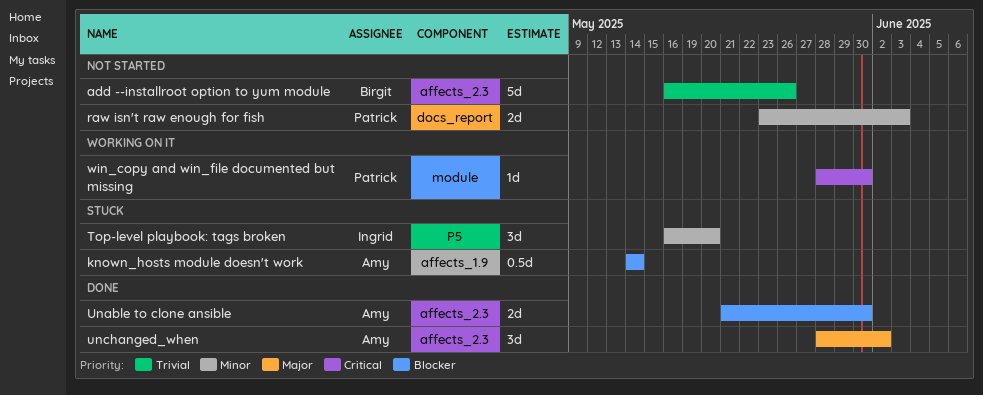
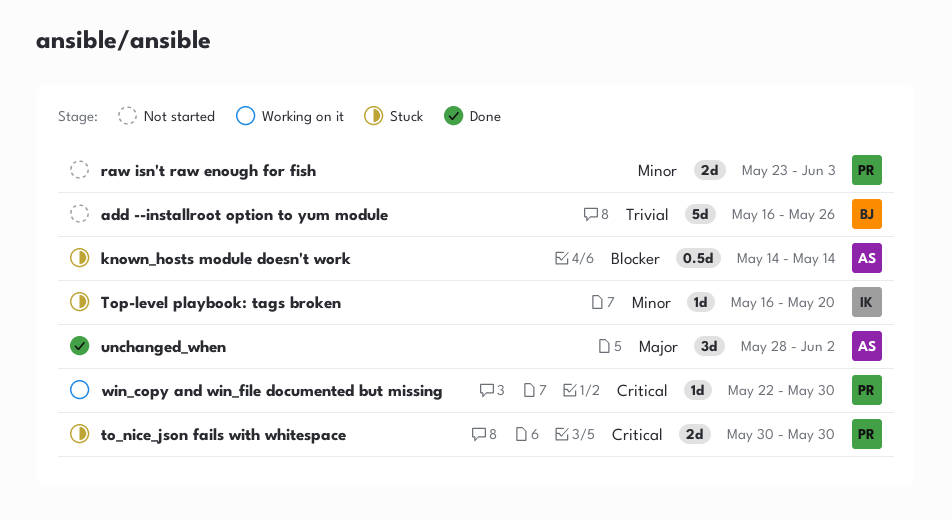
to_nice_json fails with whitespace: none -> present
Top-level playbook: tags broken, estimate: 3d -> 1d
Unable to clone ansible: present -> none
win_copy and win_file documented but missing, start: May 28 -> May 22

